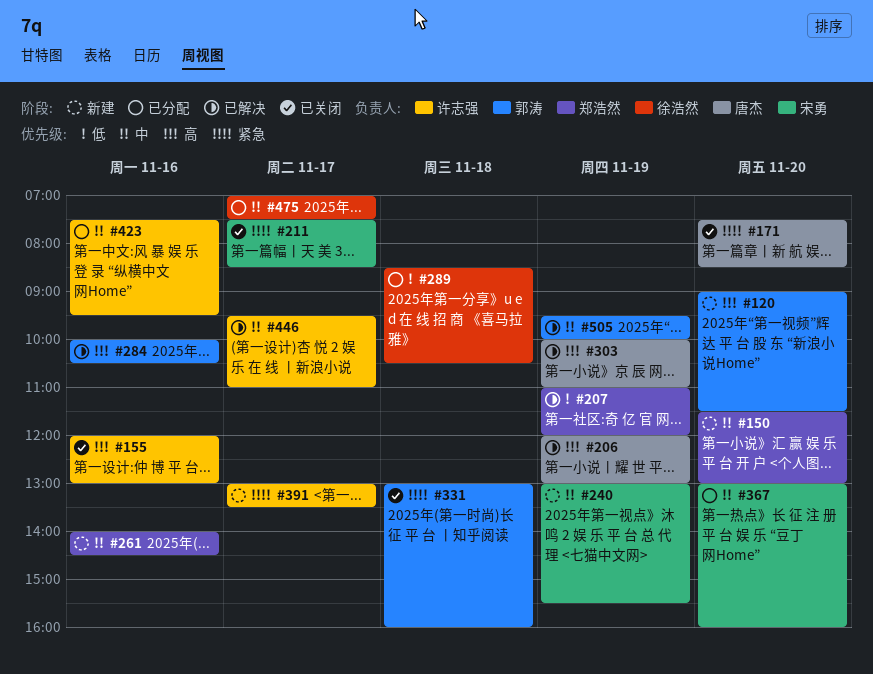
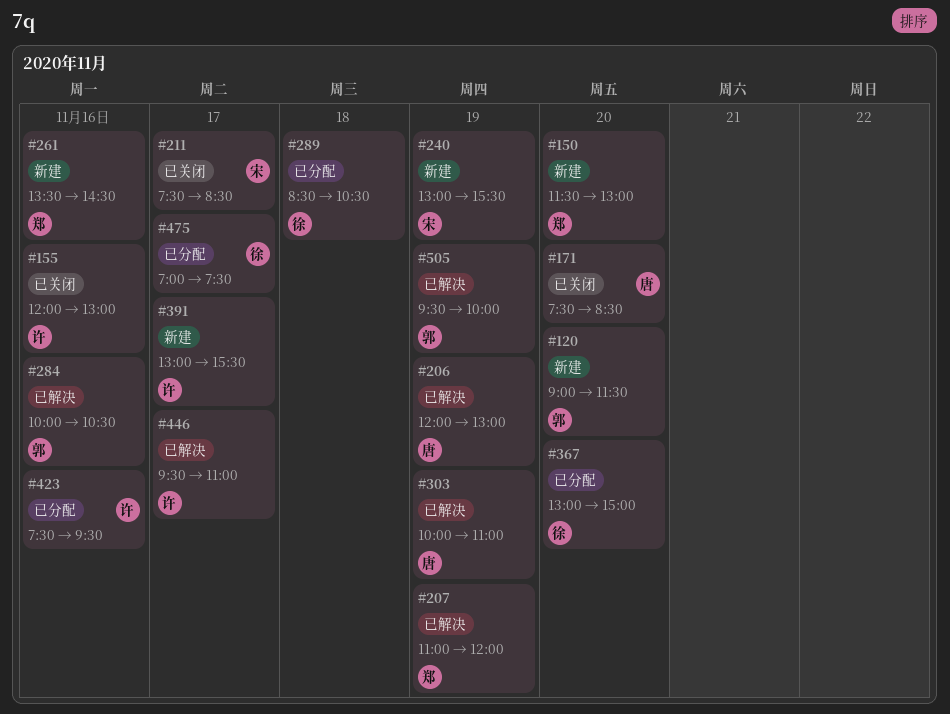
#261, begins: 14:00 -> 13:30
#331: present -> none
#367, owner: 宋勇 -> 徐浩然
#367, ends: 16:00 -> 15:00
#391, ends: 13:30 -> 15:30

